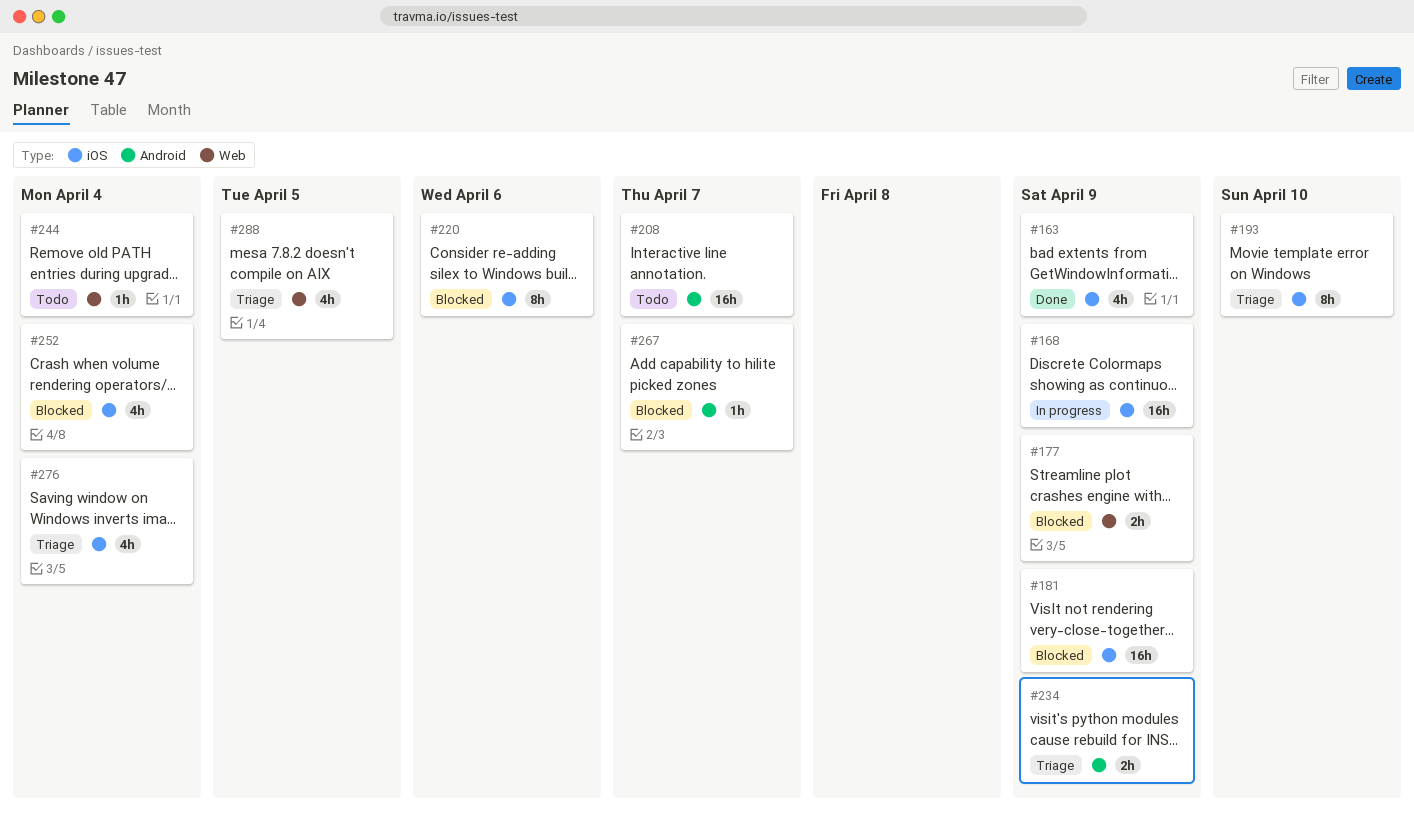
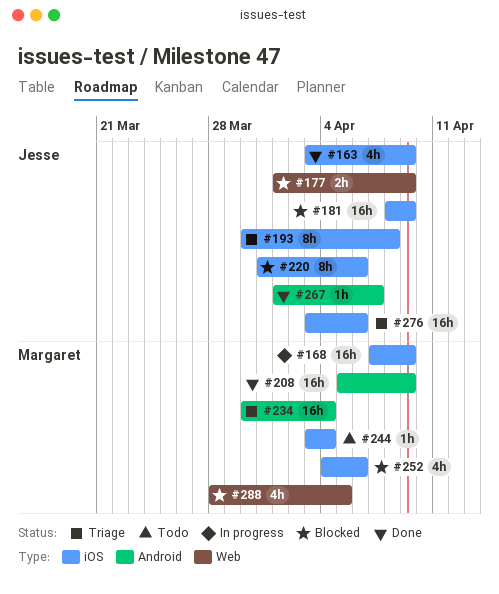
#193, due: Apr 10 -> Apr 8
#208, status: Todo -> Done
#208, due: Apr 7 -> Apr 9
#234, estimate: 2h -> 16h
#234, due: Apr 9 -> Apr 4
#244, label: Web -> iOS
#252, due: Apr 4 -> Apr 6
#267, status: Blocked -> Done
#276, estimate: 4h -> 16h
#276, due: Apr 4 -> Apr 6
#288, status: Triage -> Blocked

